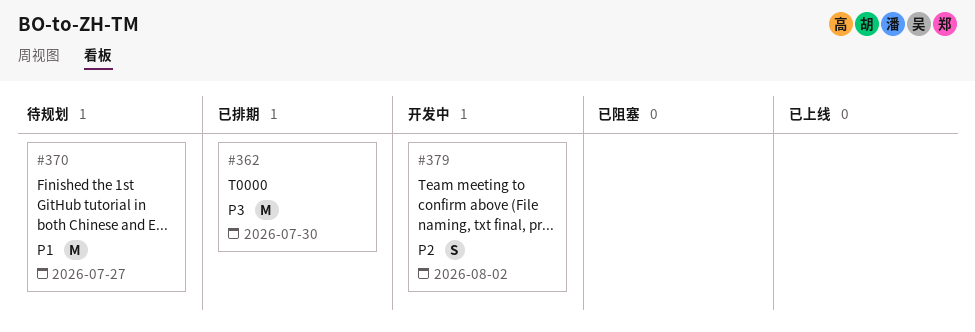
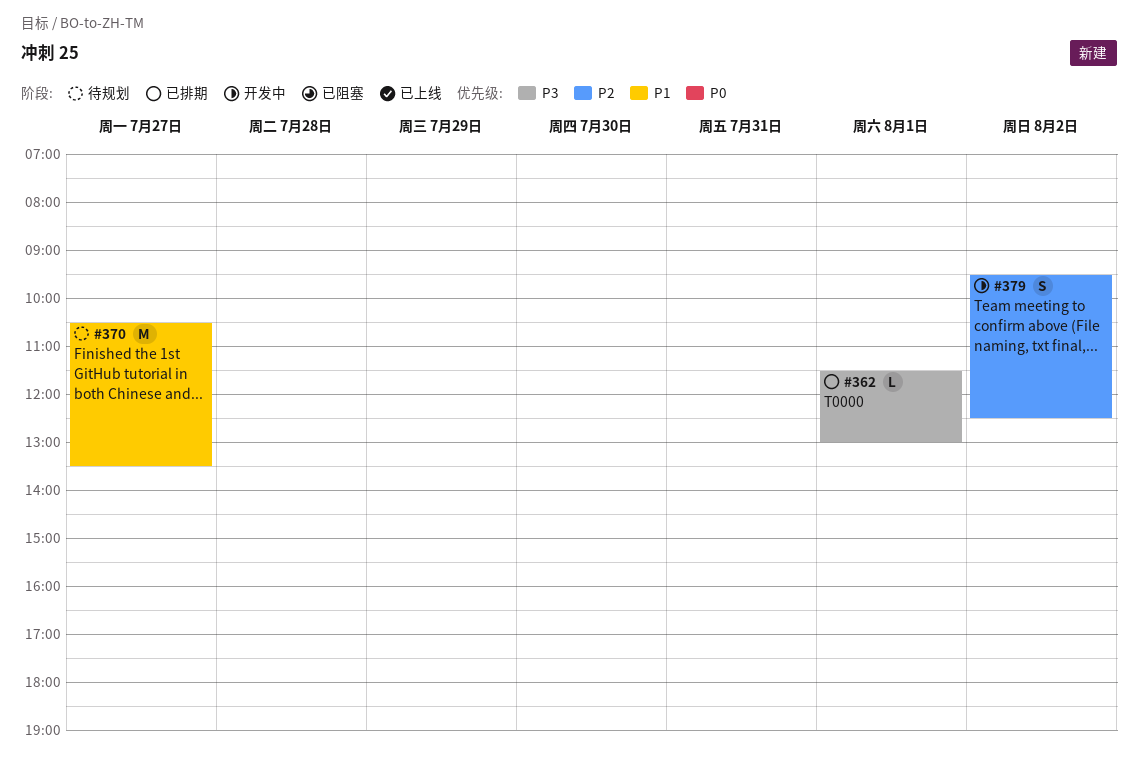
#362, estimate: M -> L
#362, day: Jul 30 -> Aug 1

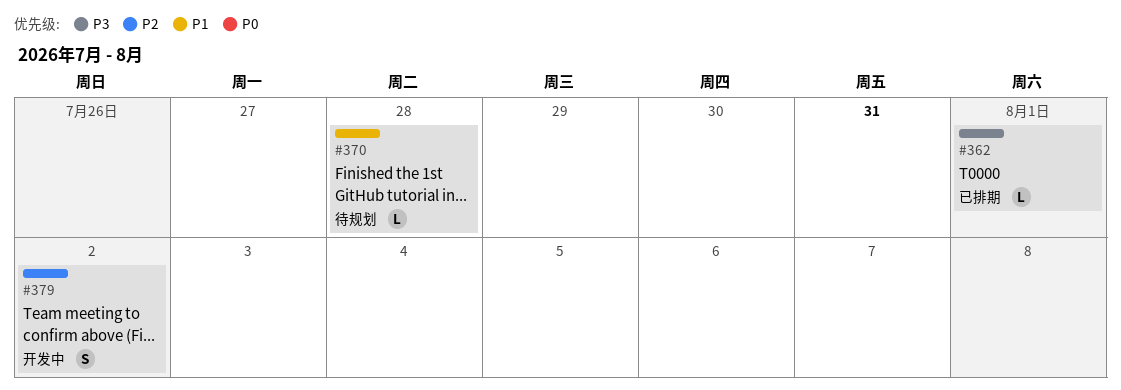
#370, estimate: M -> L
#370, day: Jul 27 -> Jul 28

